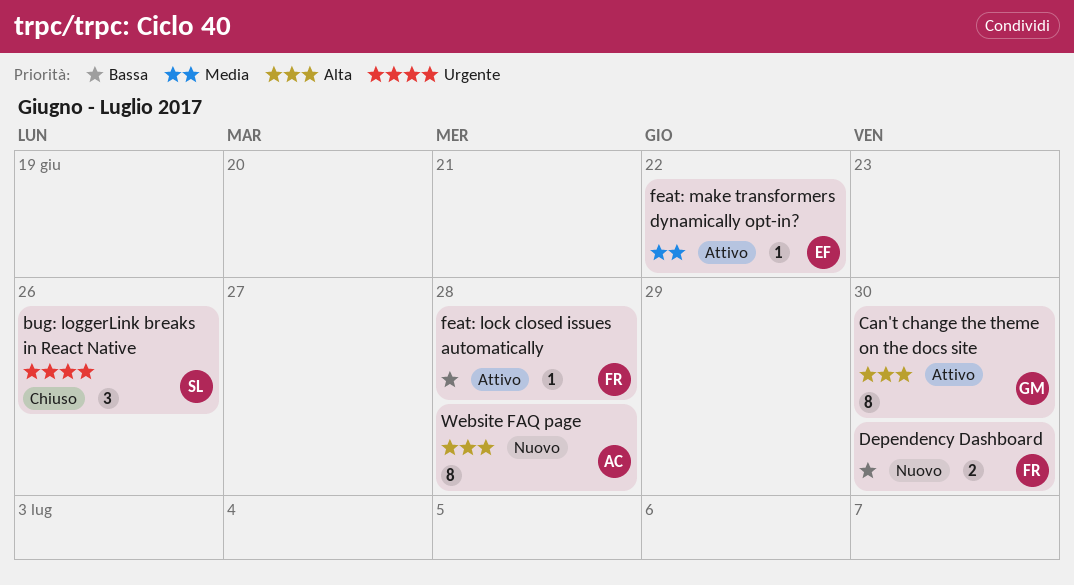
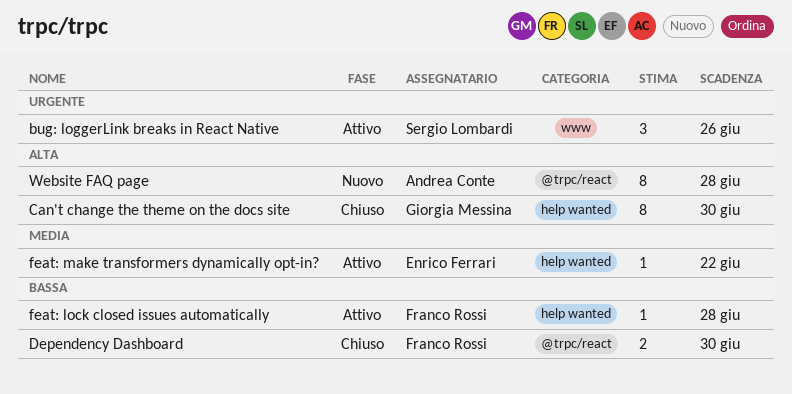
bug: loggerLink breaks in React Native, status: Chiuso -> Attivo
Can't change the theme on the docs site, status: Attivo -> Chiuso
Dependency Dashboard, status: Nuovo -> Chiuso

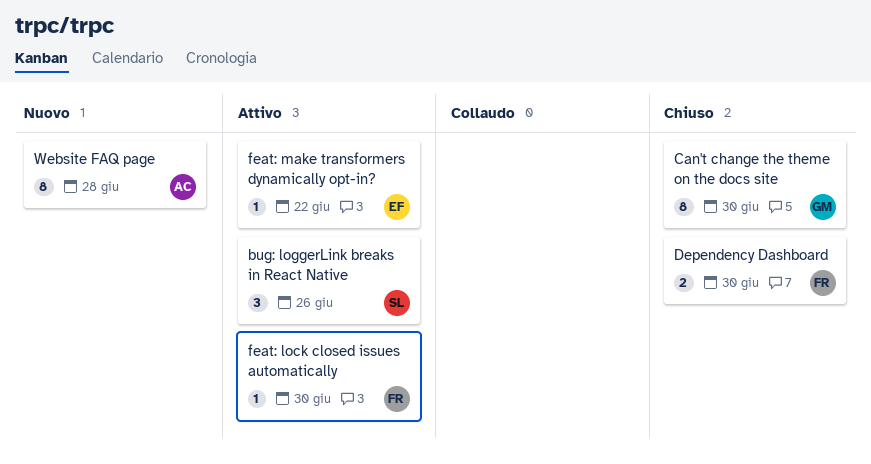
feat: lock closed issues automatically, due: Jun 28 -> Jun 30

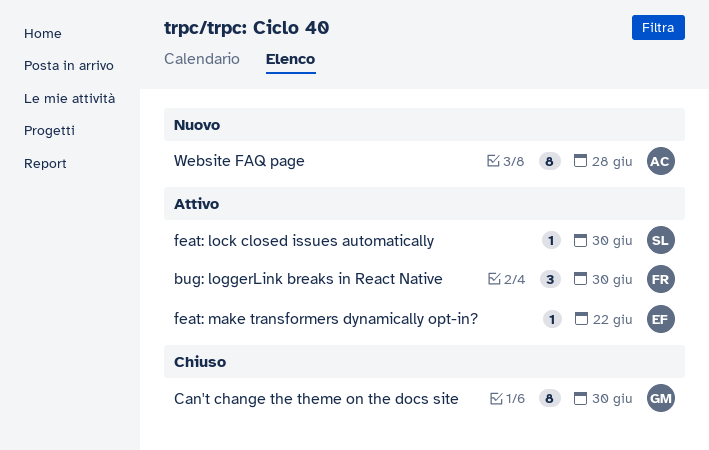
bug: loggerLink breaks in React Native, owner: SL -> FR
bug: loggerLink breaks in React Native, due: Jun 26 -> Jun 30
Dependency Dashboard: present -> none
feat: lock closed issues automatically, owner: FR -> SL

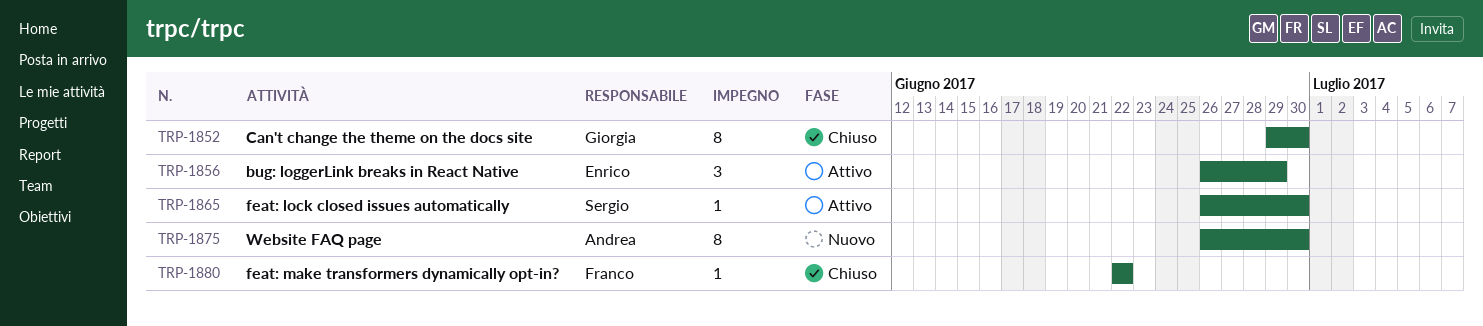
bug: loggerLink breaks in React Native, owner: Franco -> Enrico
bug: loggerLink breaks in React Native, due: Jun 30 -> Jun 29
feat: make transformers dynamically opt-in?, status: Attivo -> Chiuso
feat: make transformers dynamically opt-in?, owner: Enrico -> Franco
Website FAQ page, due: Jun 28 -> Jun 30

